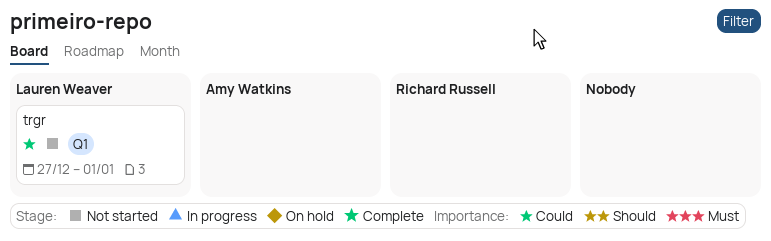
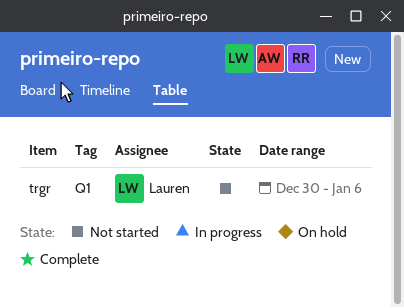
trgr, start: Dec 27 -> Dec 30
trgr, due: Jan 1 -> Jan 6

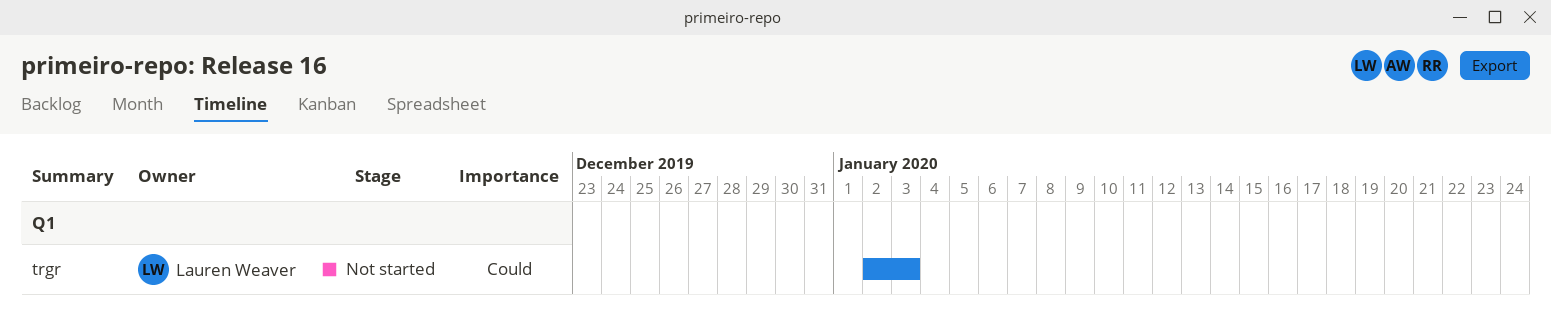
trgr, start: Dec 30 -> Jan 2
trgr, due: Jan 6 -> Jan 3

